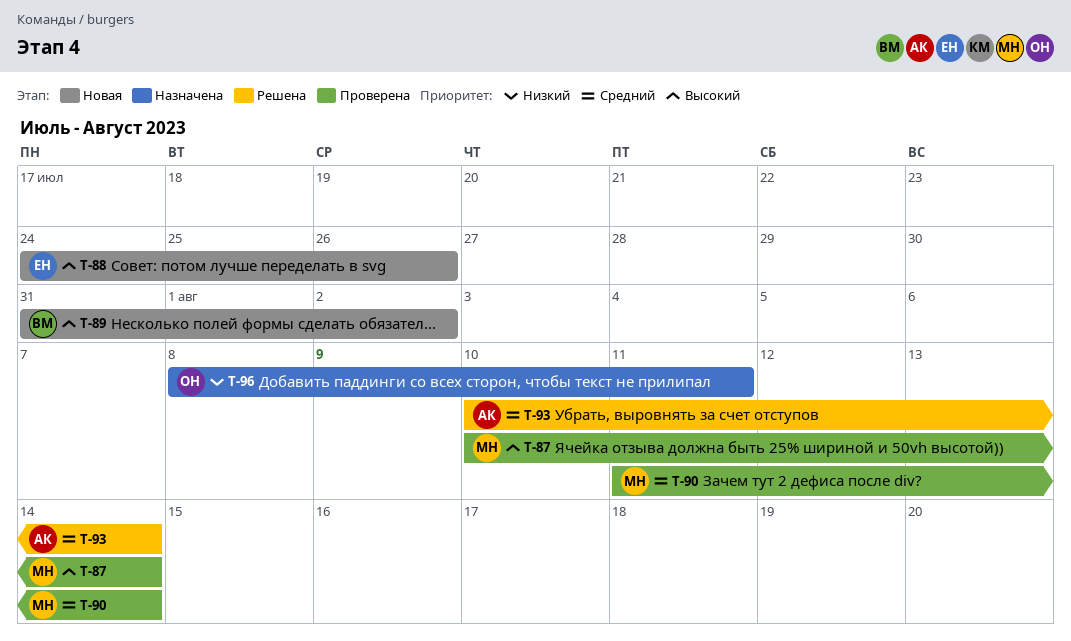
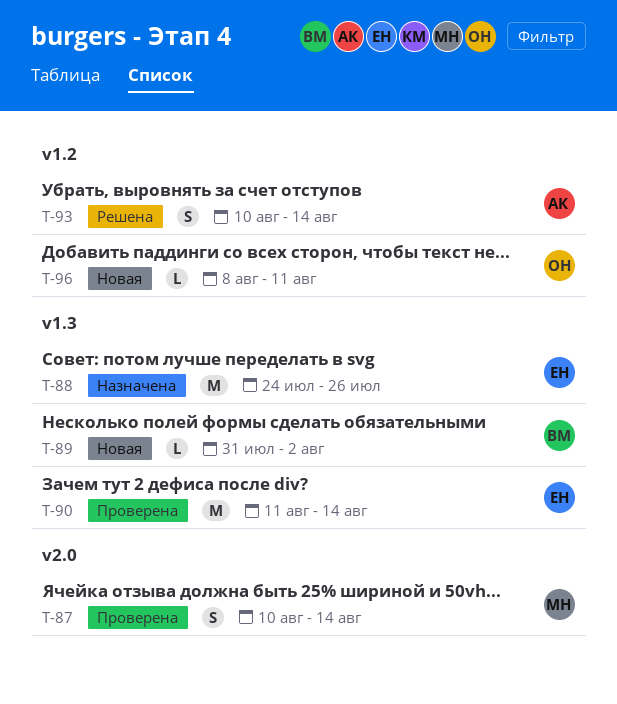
T-88, status: Новая -> Назначена
T-90, owner: МН -> ЕН
T-96, status: Назначена -> Новая

